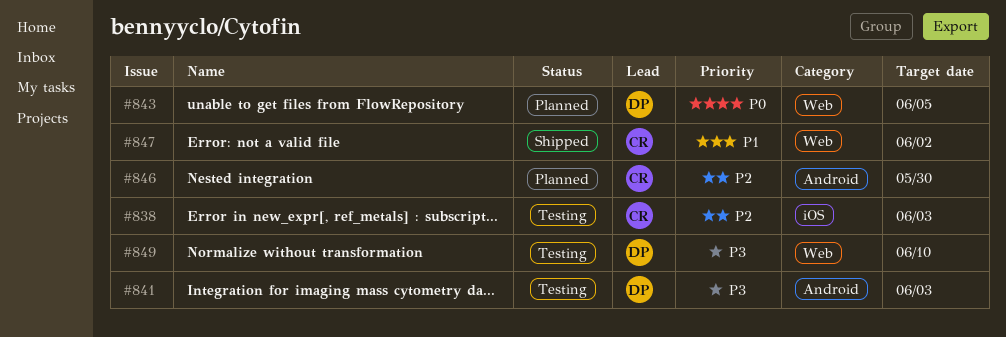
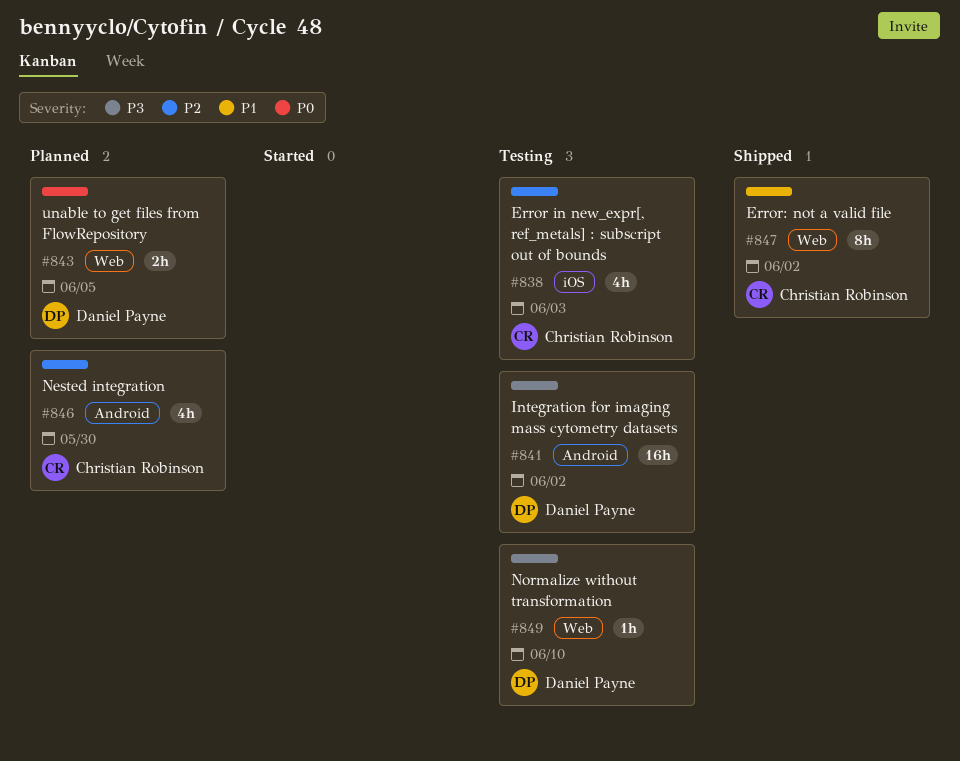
#841, due: Jun 3 -> Jun 2

